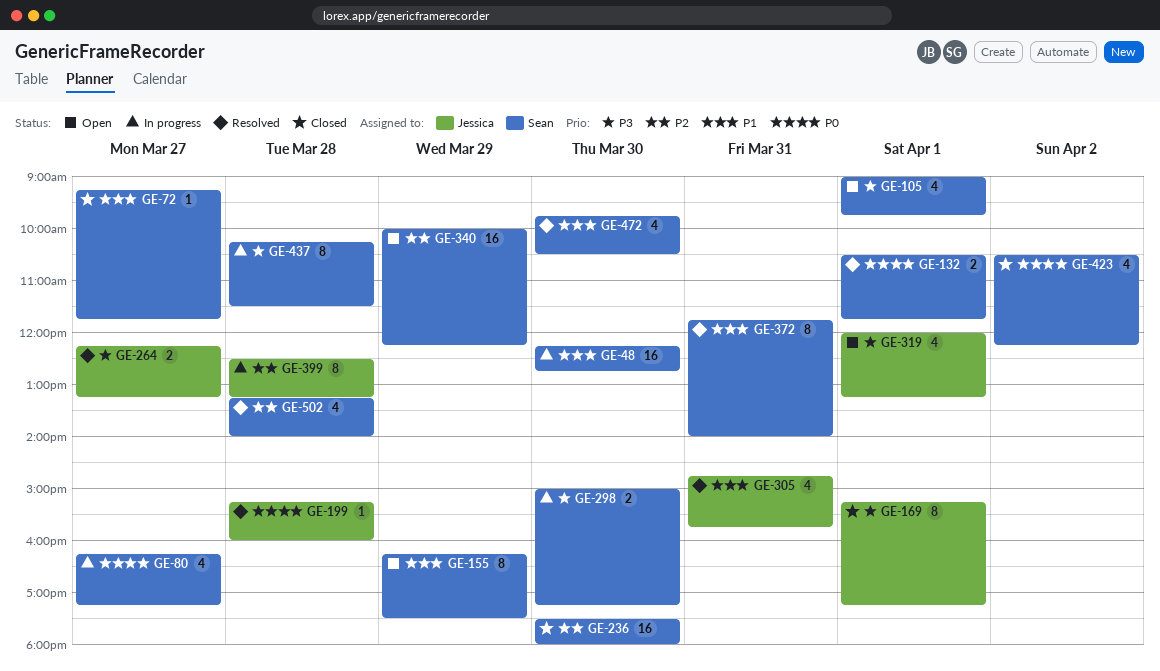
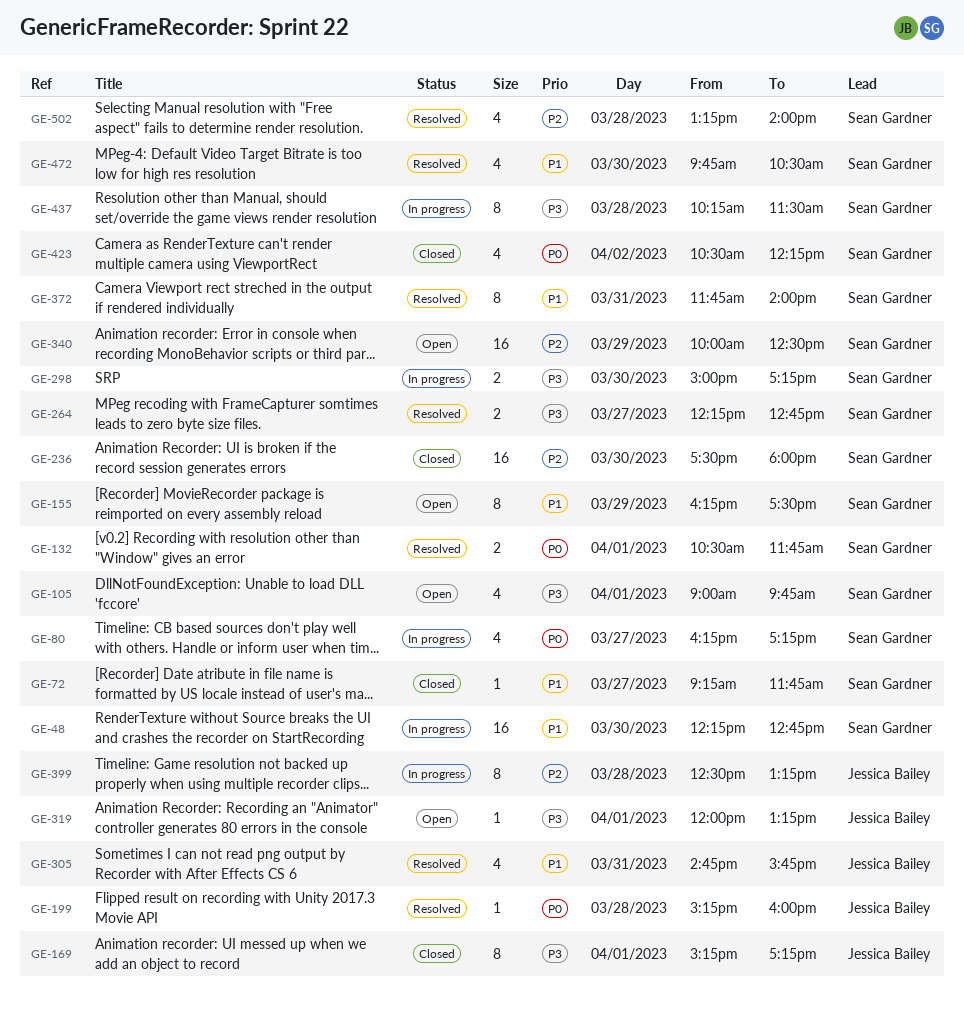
GE-264, owner: Jessica Bailey -> Sean Gardner
GE-264, ends: 13:15 -> 12:45
GE-319, estimate: 4 -> 1
GE-340, ends: 12:15 -> 12:30

